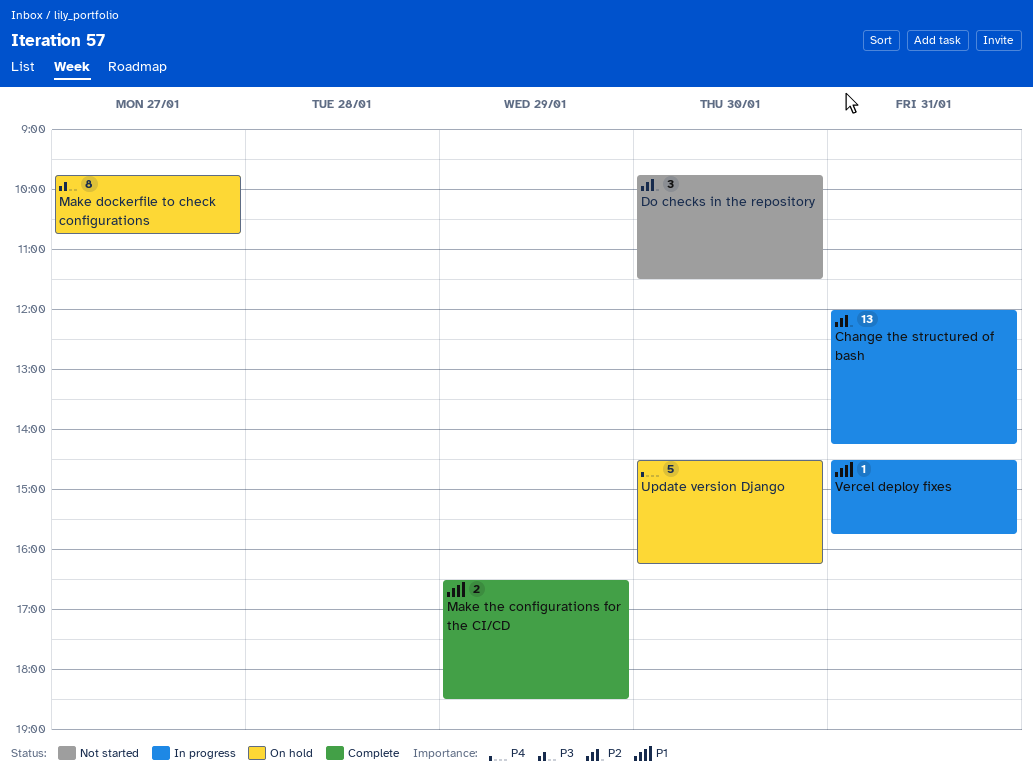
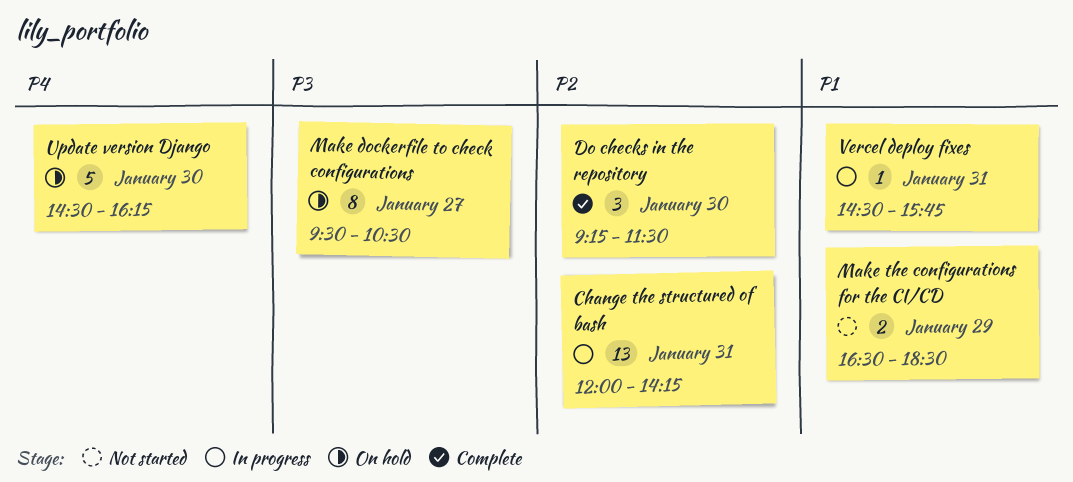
Do checks in the repository, status: Not started -> Complete
Do checks in the repository, begins: 09:45 -> 09:15
Make dockerfile to check configurations, begins: 09:45 -> 09:30
Make dockerfile to check configurations, ends: 10:45 -> 10:30
Make the configurations for the CI/CD, status: Complete -> Not started

